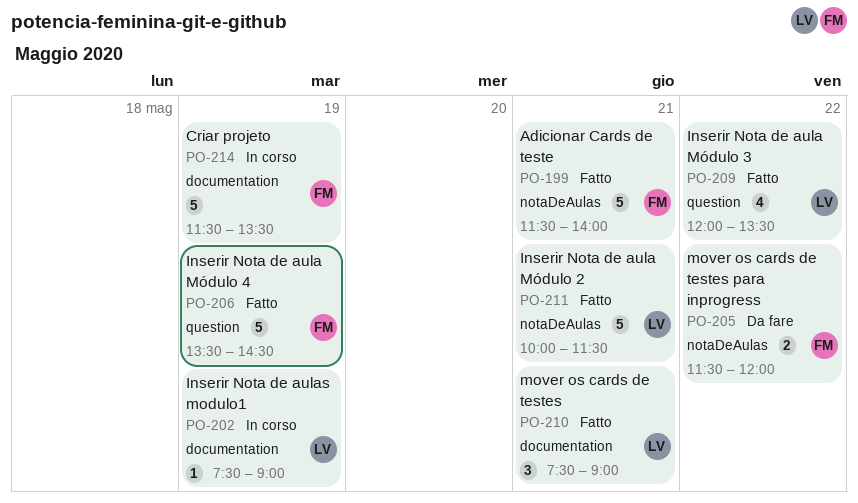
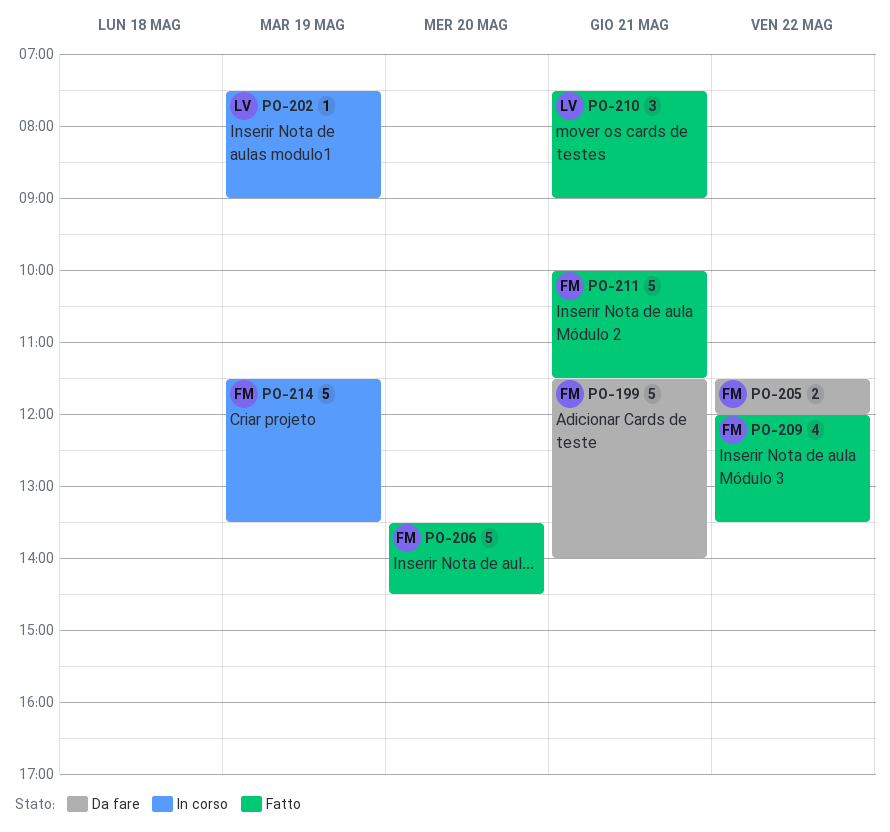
PO-199, status: Fatto -> Da fare
PO-206, day: May 19 -> May 20
PO-209, owner: LV -> FM
PO-211, owner: LV -> FM

